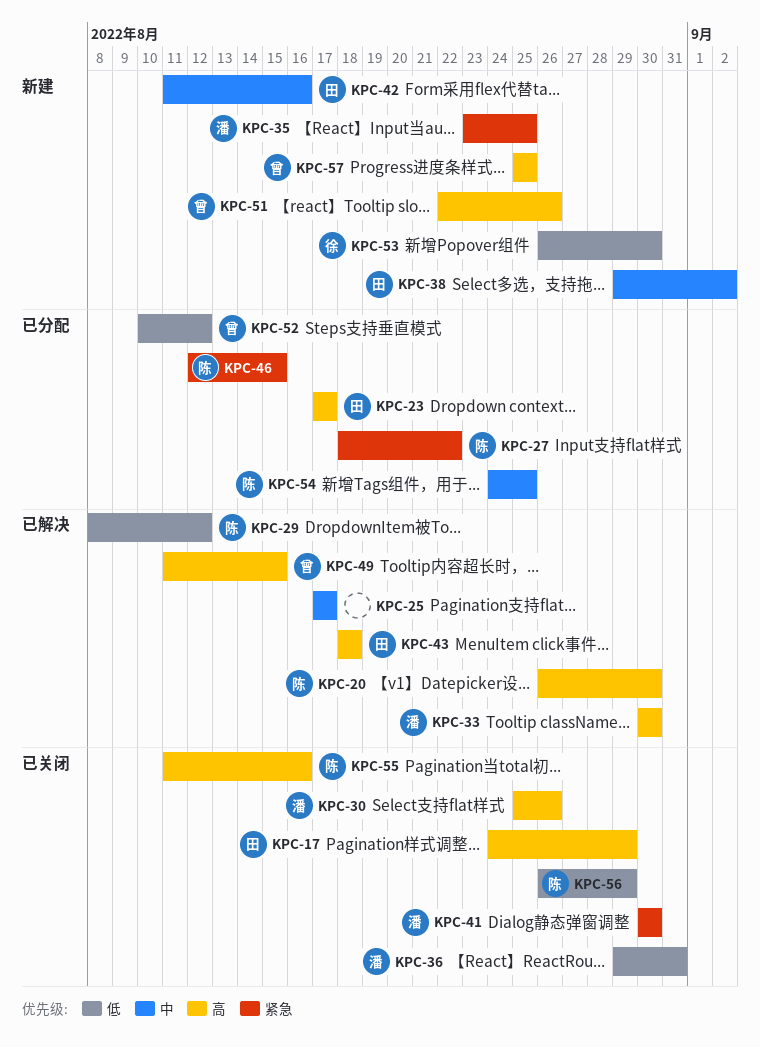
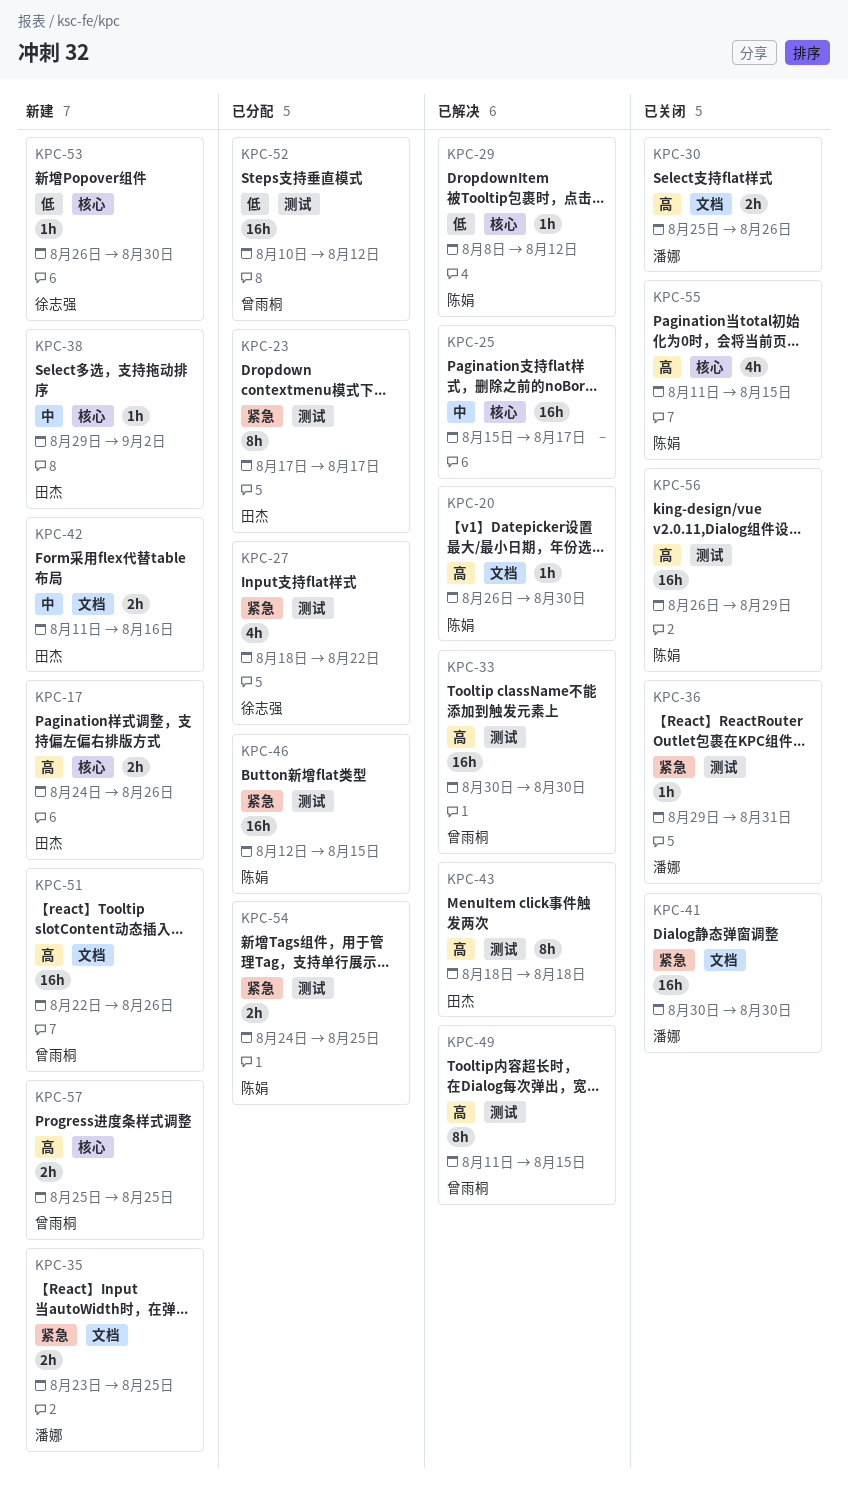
KPC-17, status: 已关闭 -> 新建
KPC-17, due: Aug 29 -> Aug 26
KPC-23, priority: 高 -> 紧急
KPC-25, start: Aug 17 -> Aug 15
KPC-27, owner: 陈娟 -> 徐志强
KPC-33, owner: 潘娜 -> 曾雨桐
KPC-36, priority: 低 -> 紧急
KPC-54, priority: 中 -> 紧急
KPC-55, due: Aug 16 -> Aug 15
KPC-56, priority: 低 -> 高

